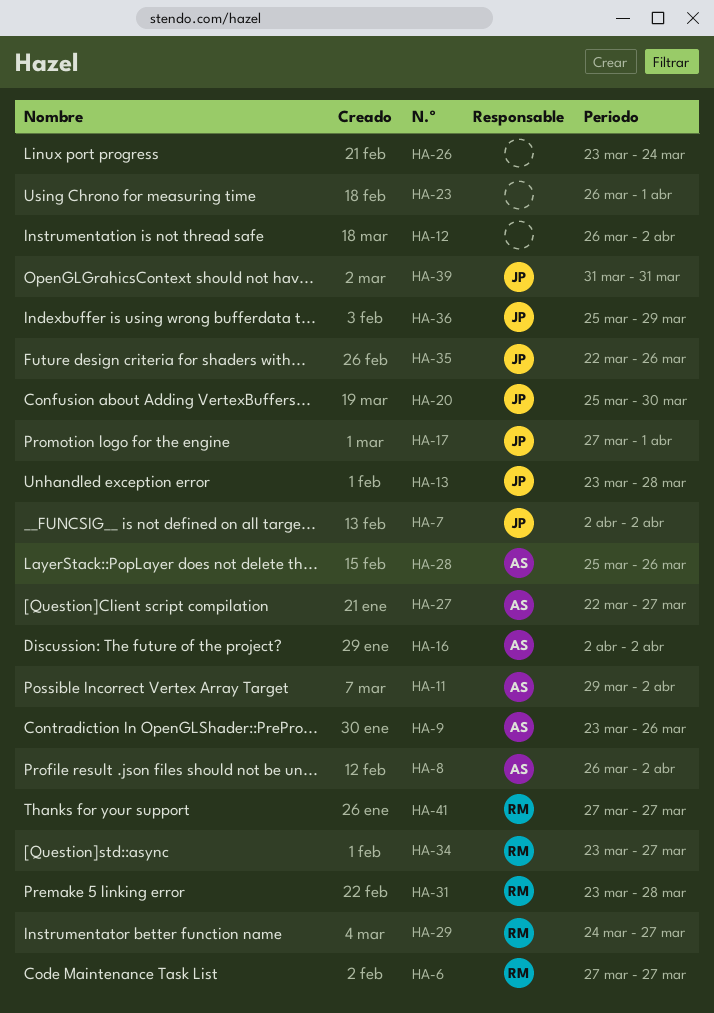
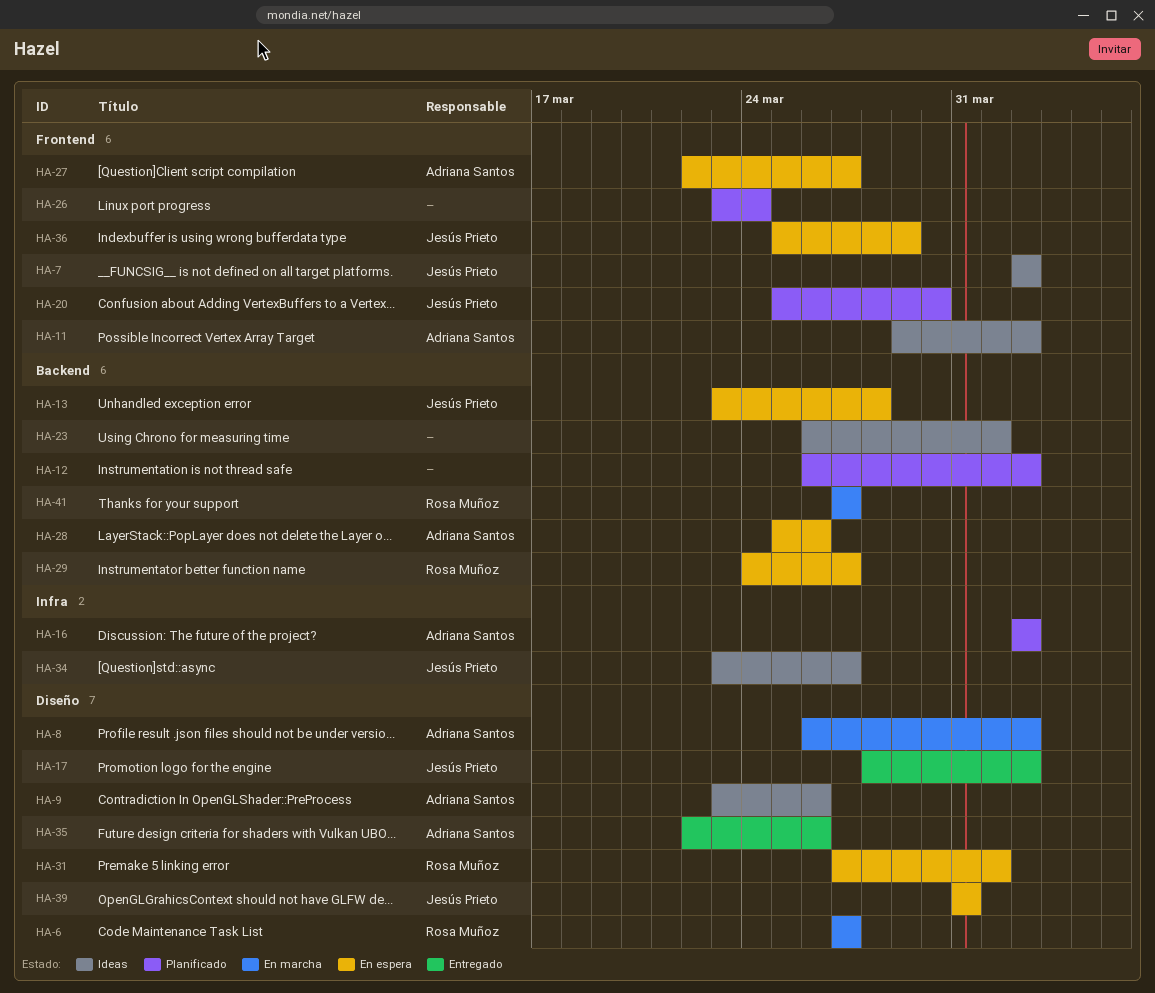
HA-17, start: Mar 27 -> Mar 28
HA-17, due: Apr 1 -> Apr 2
HA-31, start: Mar 23 -> Mar 27
HA-31, due: Mar 28 -> Apr 1
HA-34, owner: Rosa Muñoz -> Jesús Prieto
HA-35, owner: Jesús Prieto -> Adriana Santos

